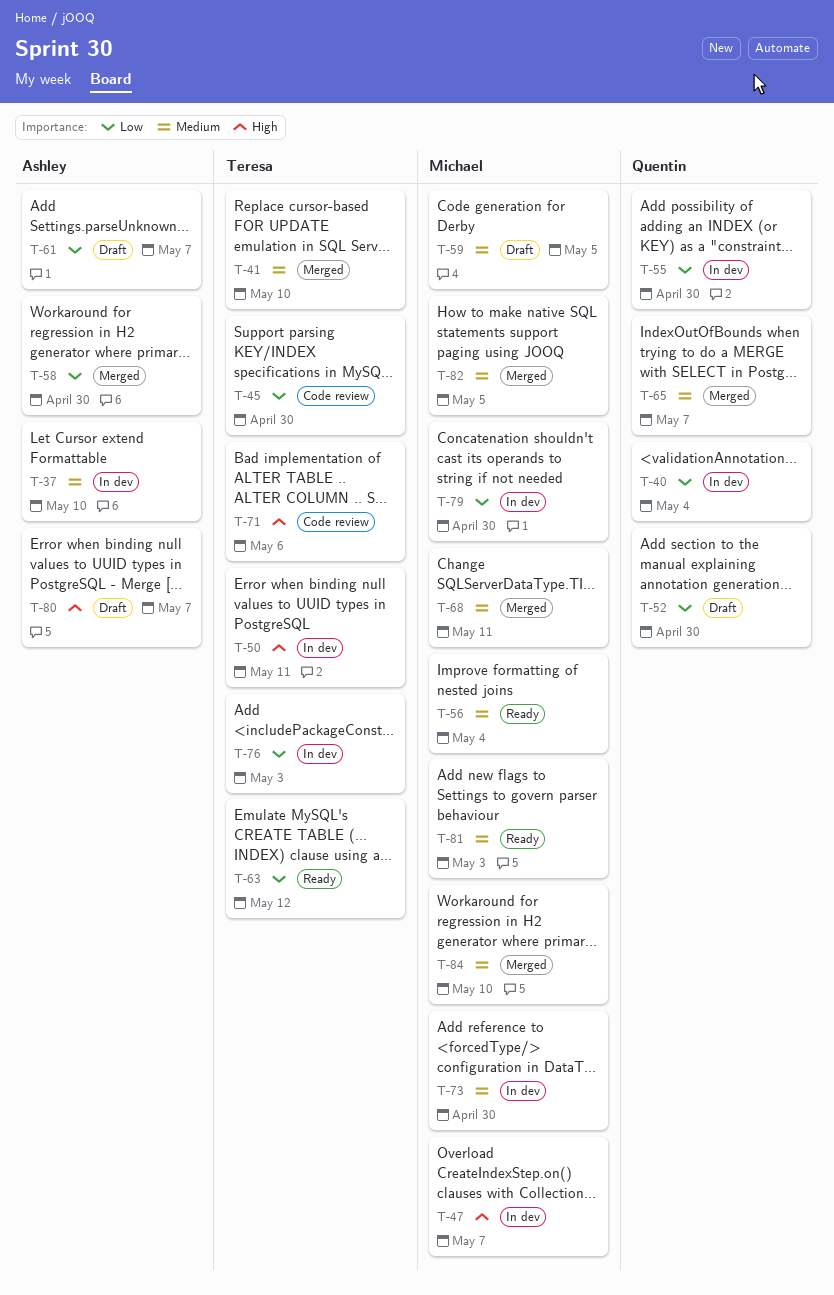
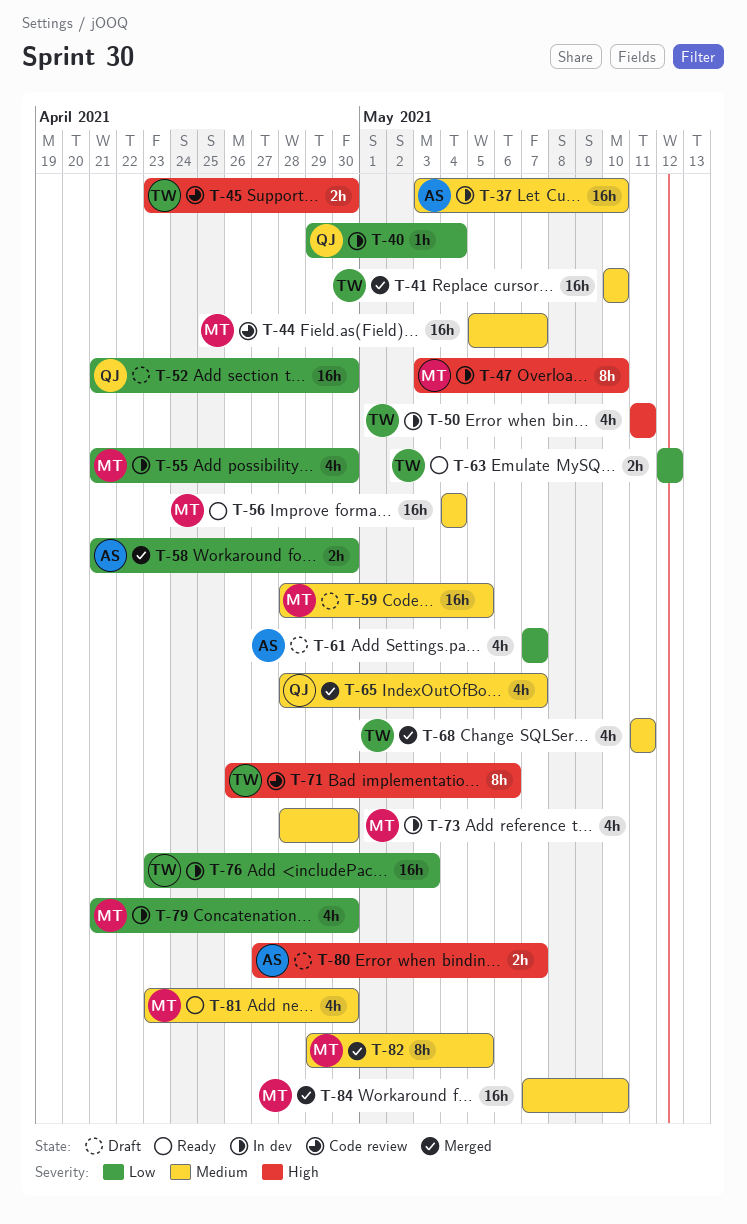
T-44: none -> present
T-45, priority: Low -> High
T-47, due: May 7 -> May 10
T-55, owner: Quentin -> Michael
T-68, owner: Michael -> Teresa
T-81, due: May 3 -> Apr 30

